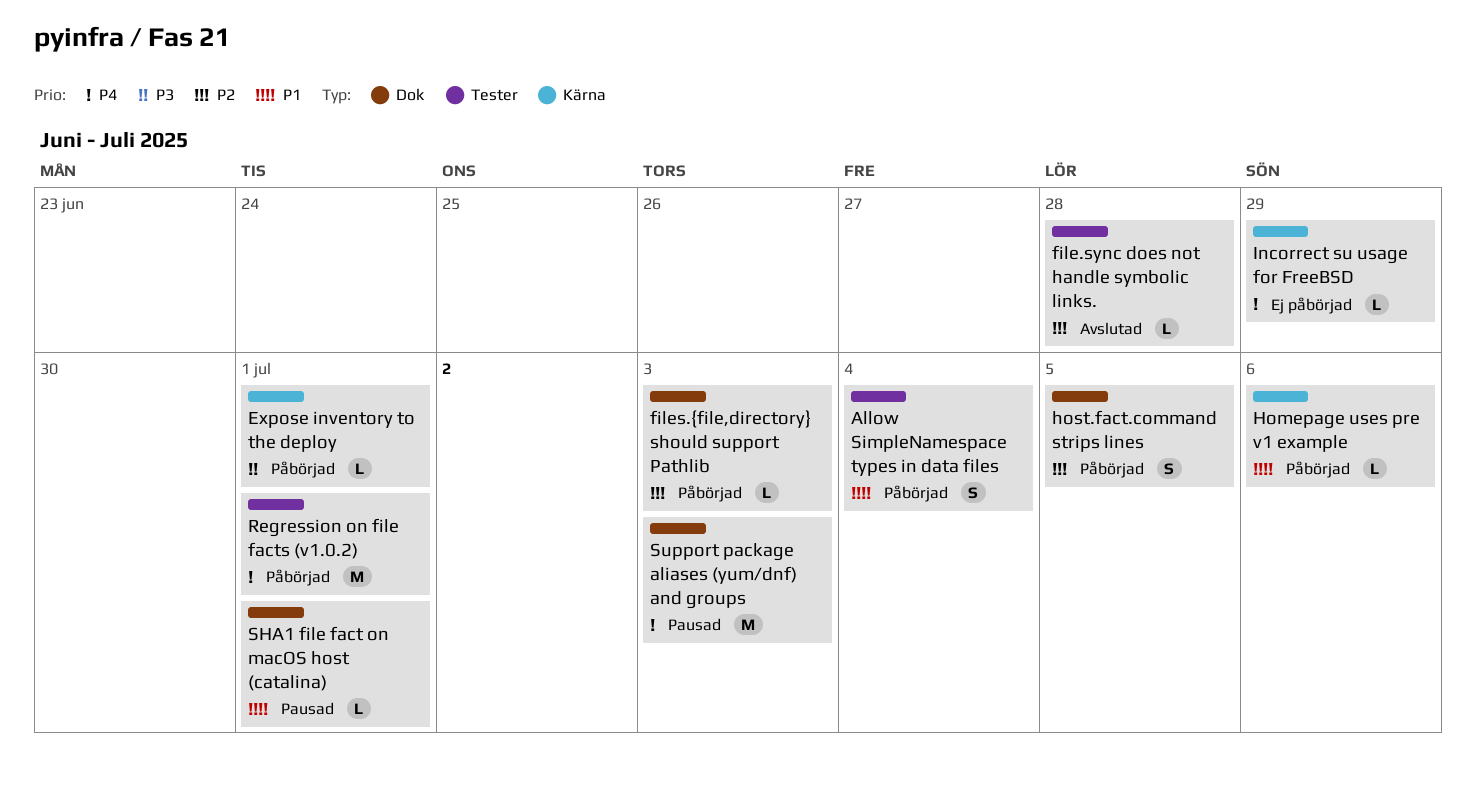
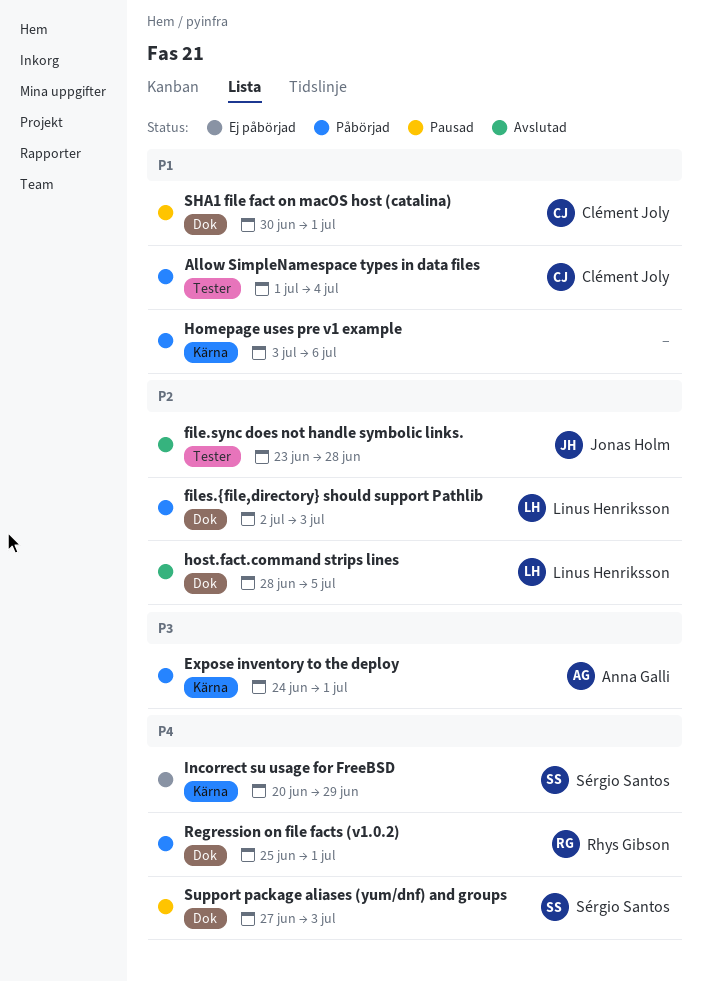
host.fact.command strips lines, status: Påbörjad -> Avslutad
Regression on file facts (v1.0.2), label: Tester -> Dok

